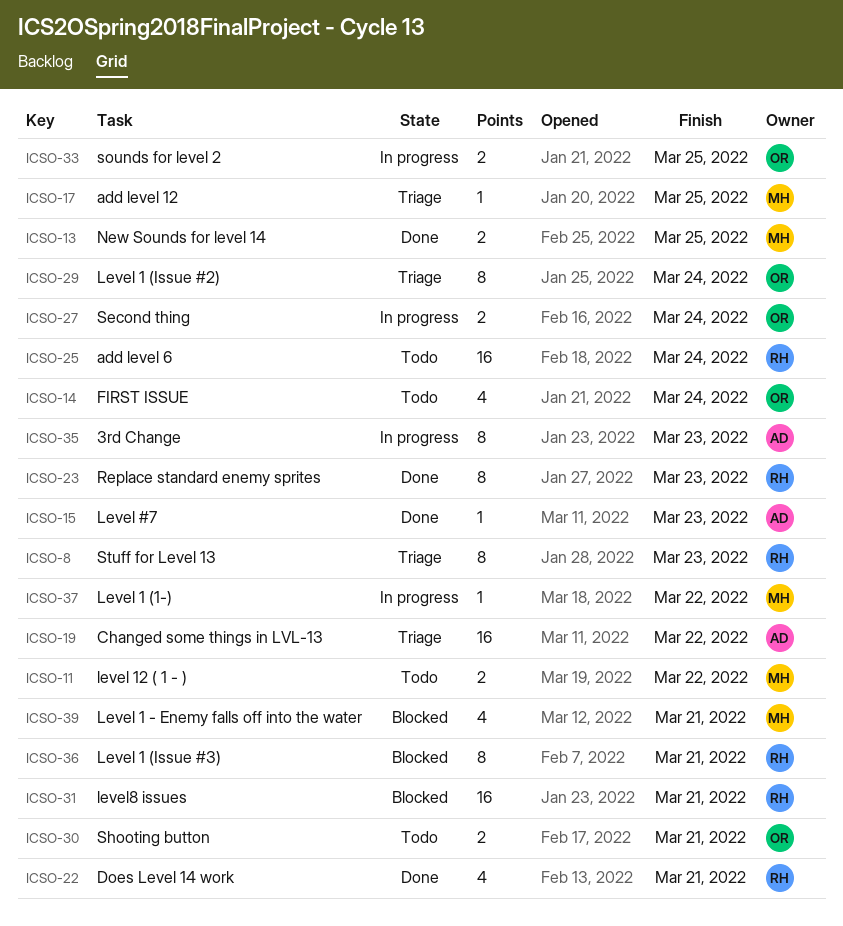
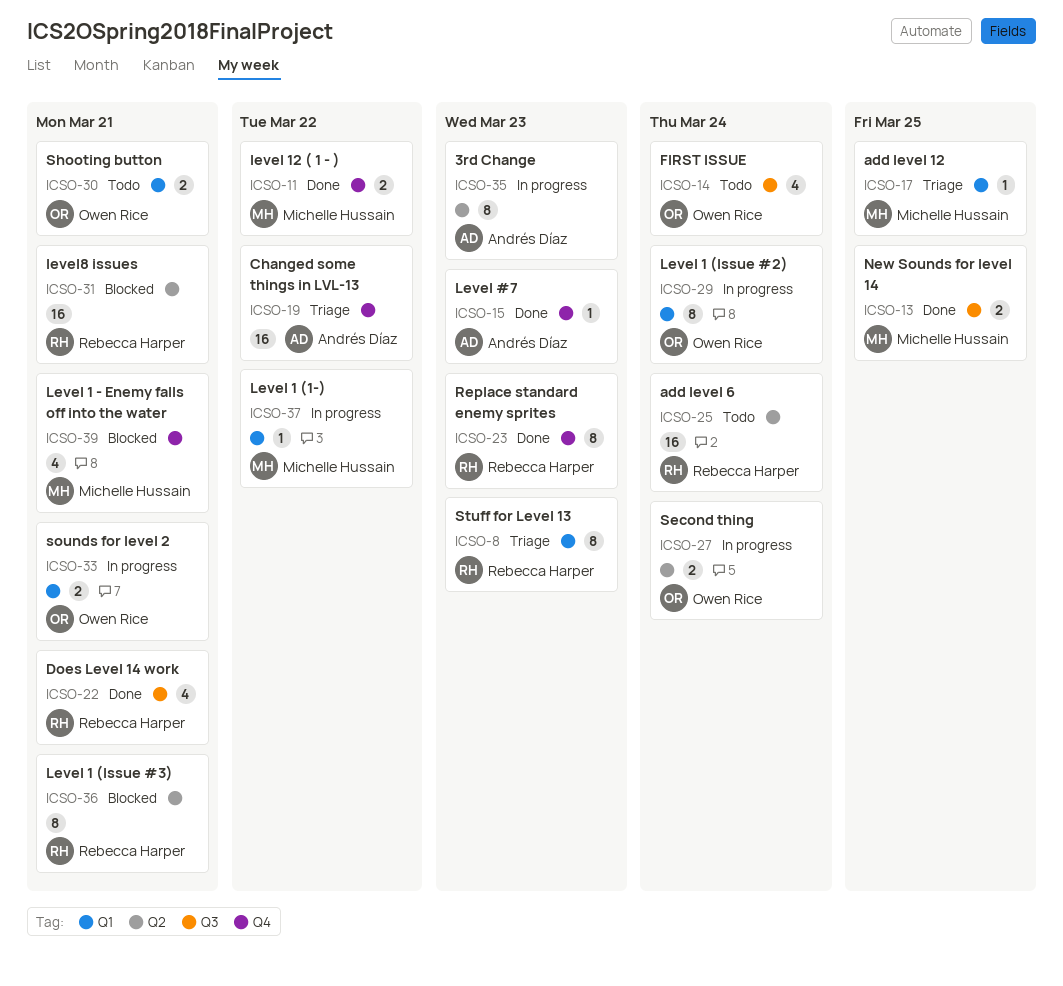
ICSO-11, status: Todo -> Done
ICSO-29, status: Triage -> In progress
ICSO-33, due: Mar 25 -> Mar 21

